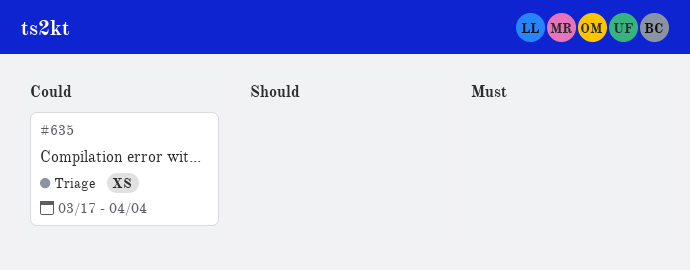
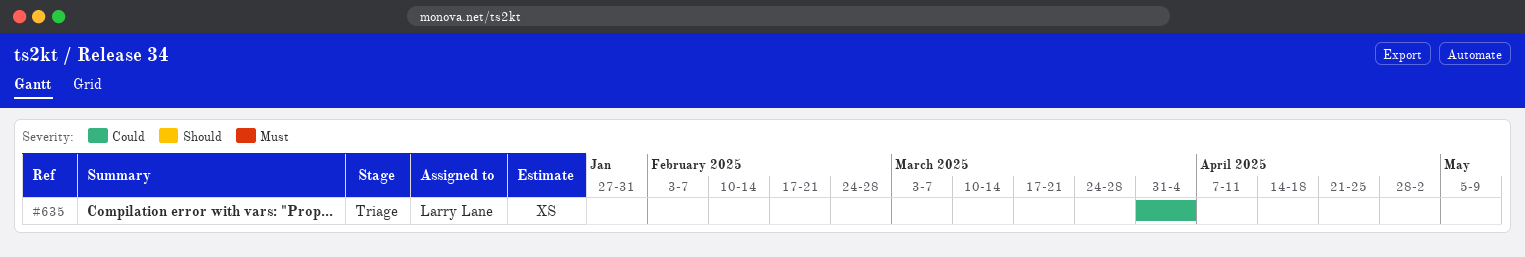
#635, start: Mar 17 -> Mar 31

